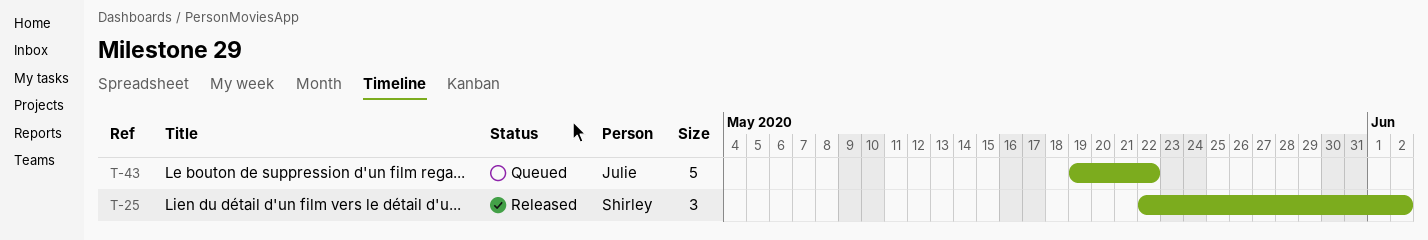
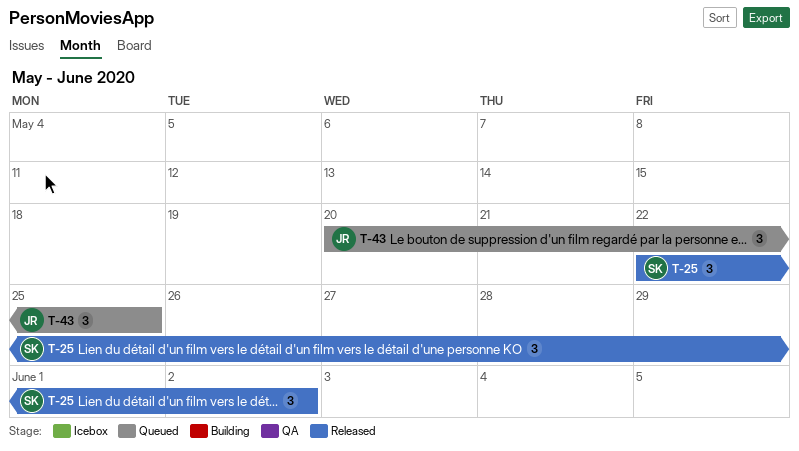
T-43, estimate: 5 -> 3
T-43, start: May 19 -> May 20
T-43, due: May 22 -> May 25

